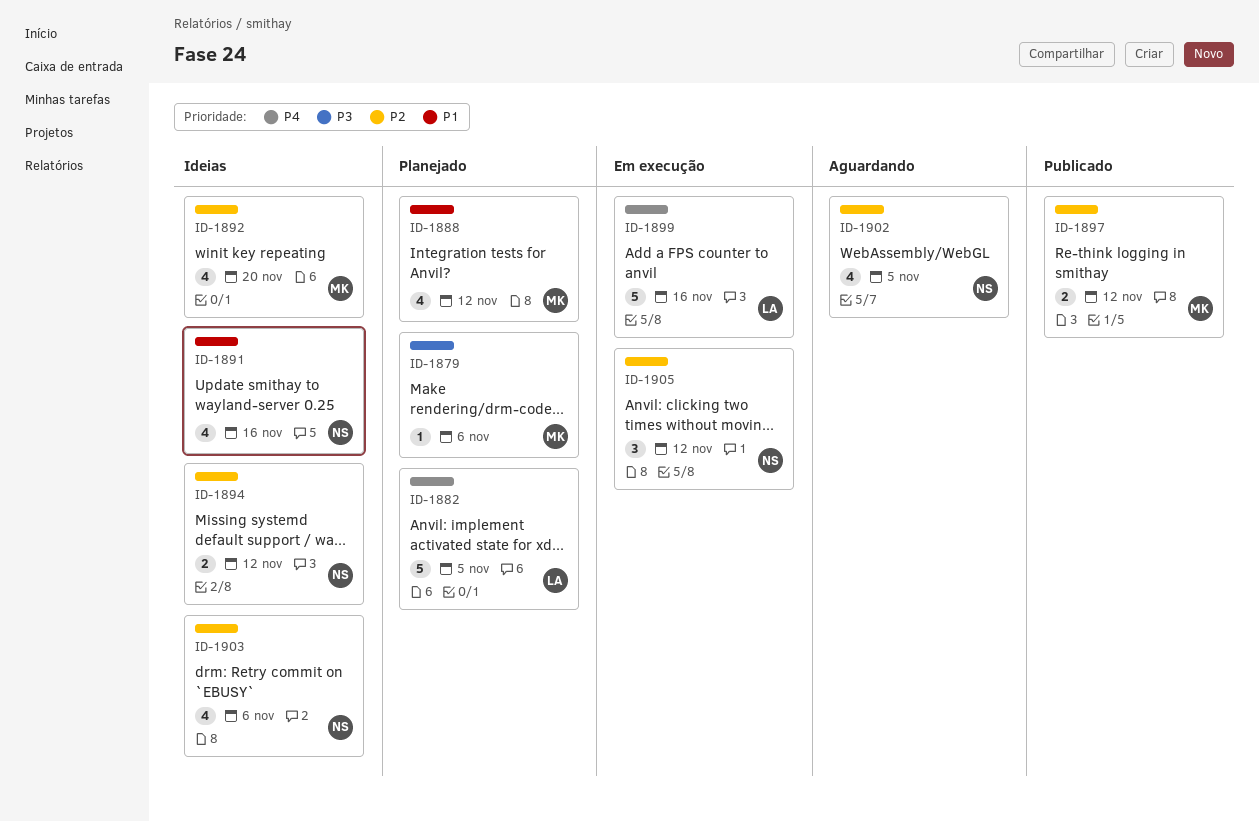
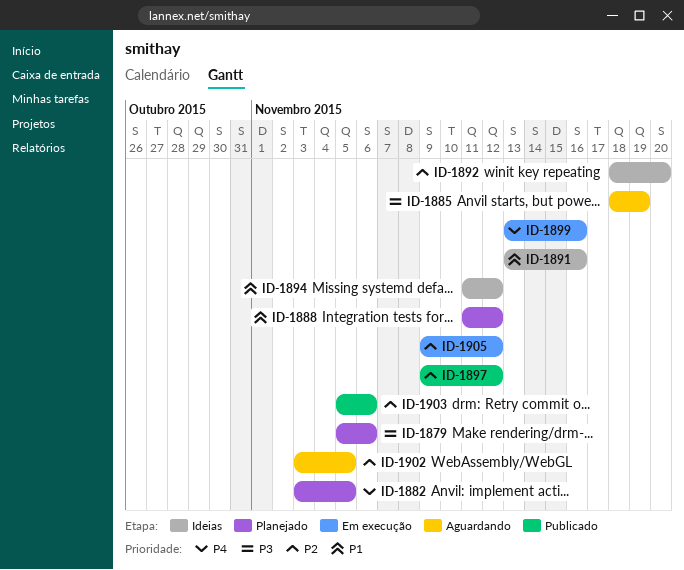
ID-1885: none -> present
ID-1894, priority: P2 -> P1
ID-1903, status: Ideias -> Publicado

